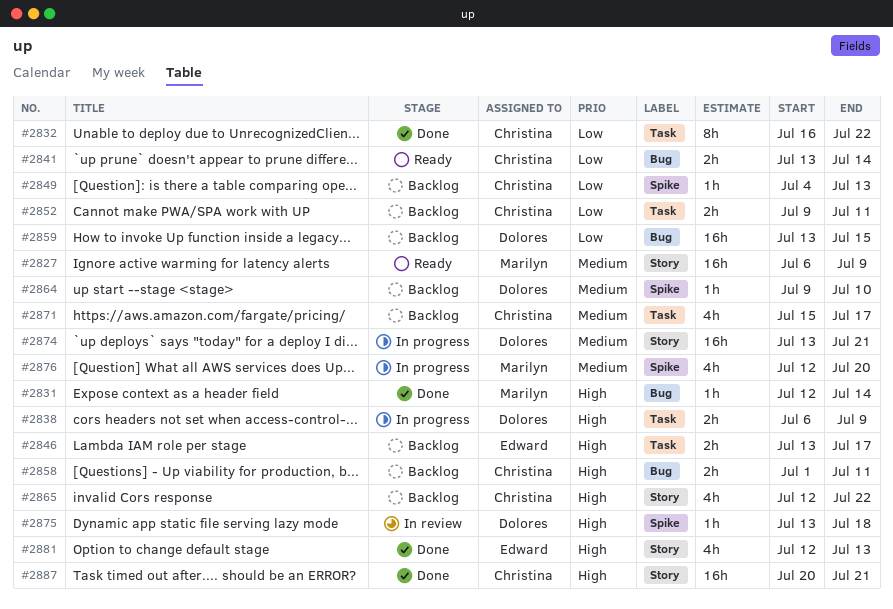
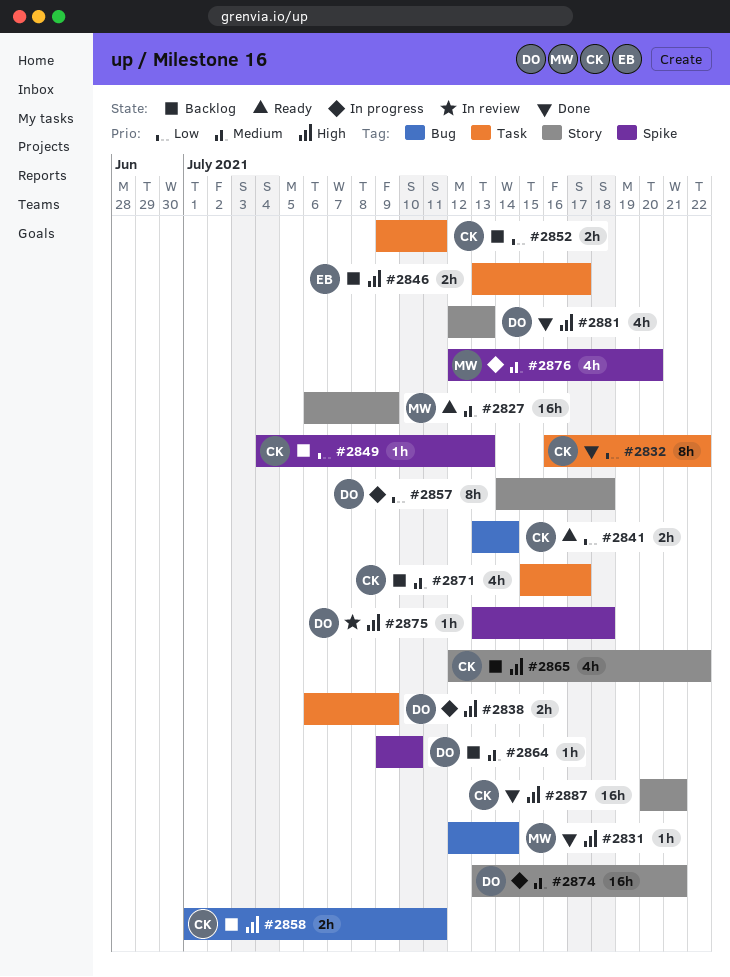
#2857: none -> present
#2859: present -> none
#2881, owner: Edward -> Dolores

